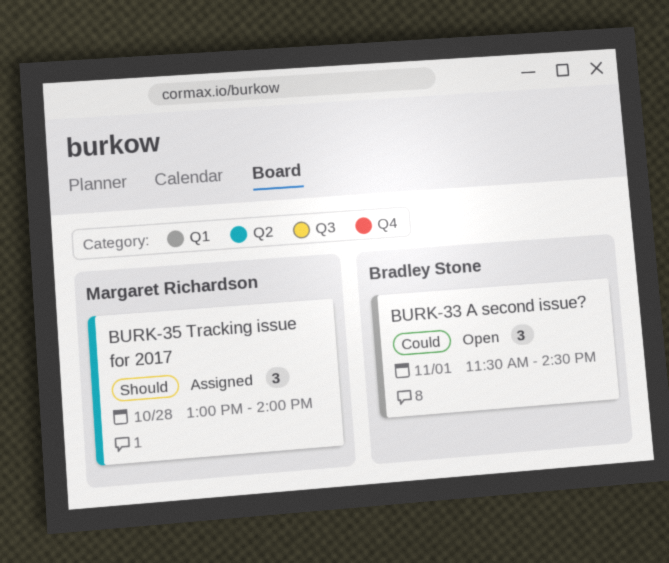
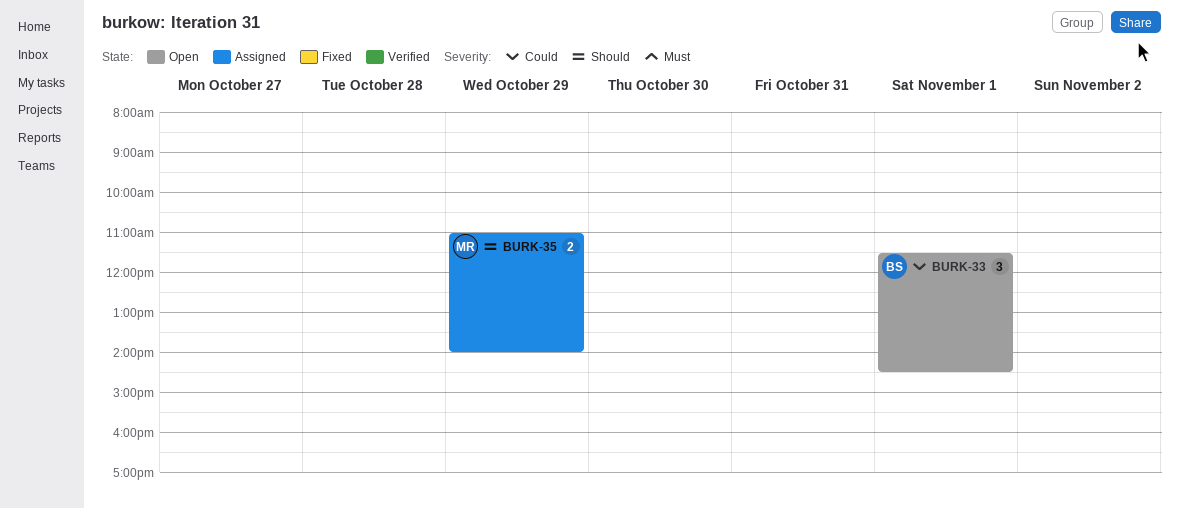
BURK-35, estimate: 3 -> 2
BURK-35, day: Oct 28 -> Oct 29
BURK-35, begins: 13:00 -> 11:00

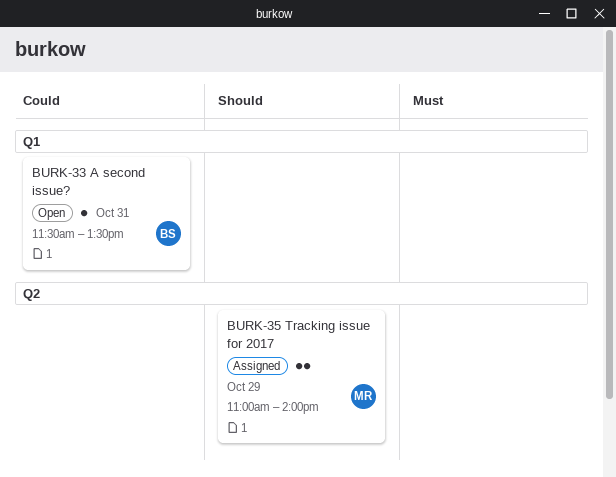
BURK-33, estimate: 3 -> 1
BURK-33, day: Nov 1 -> Oct 31
BURK-33, ends: 14:30 -> 13:30

